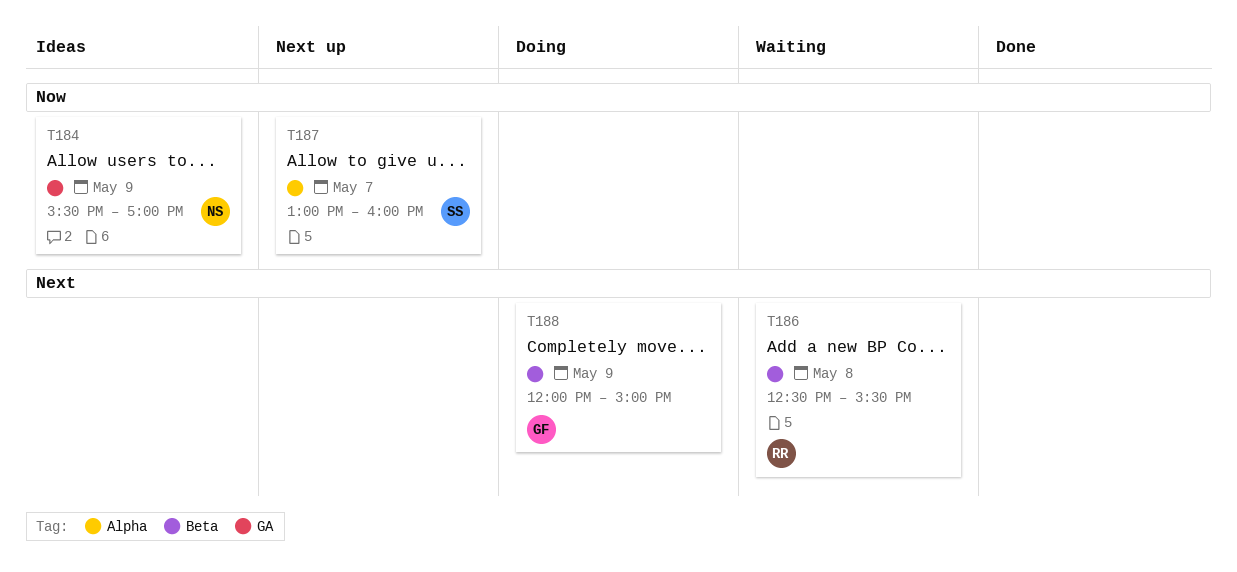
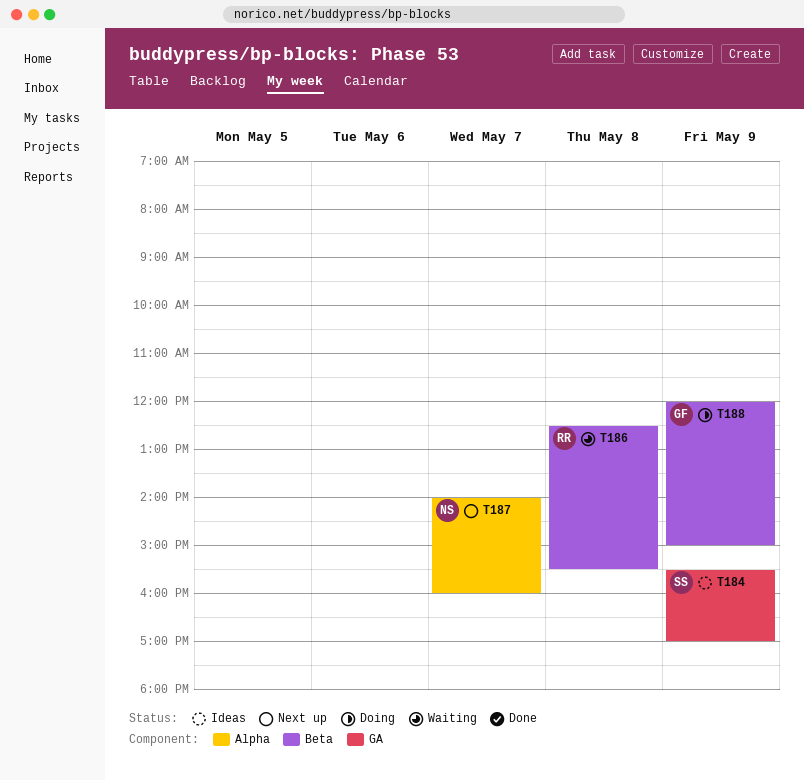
T184, owner: NS -> SS
T187, owner: SS -> NS
T187, begins: 13:00 -> 14:00

